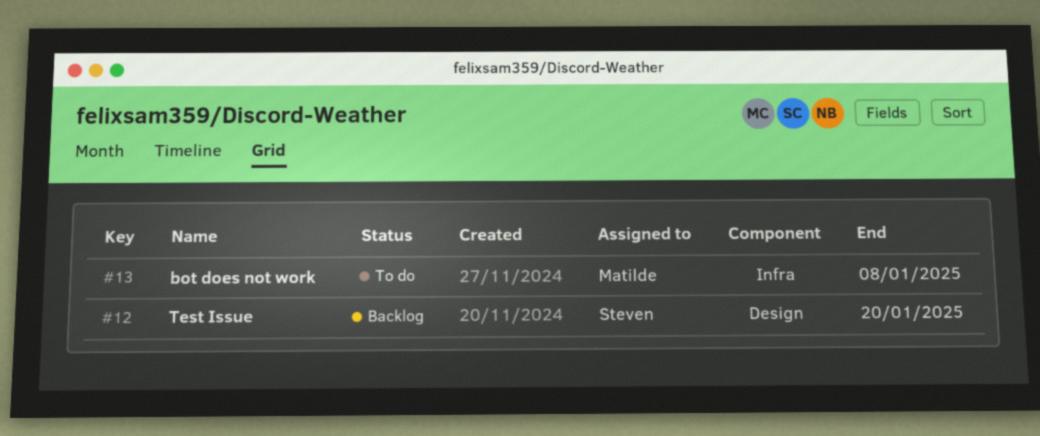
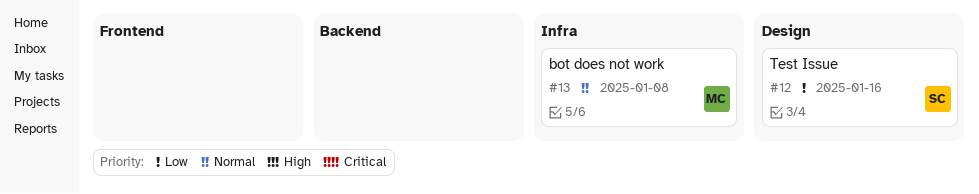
#12, due: Jan 20 -> Jan 16

